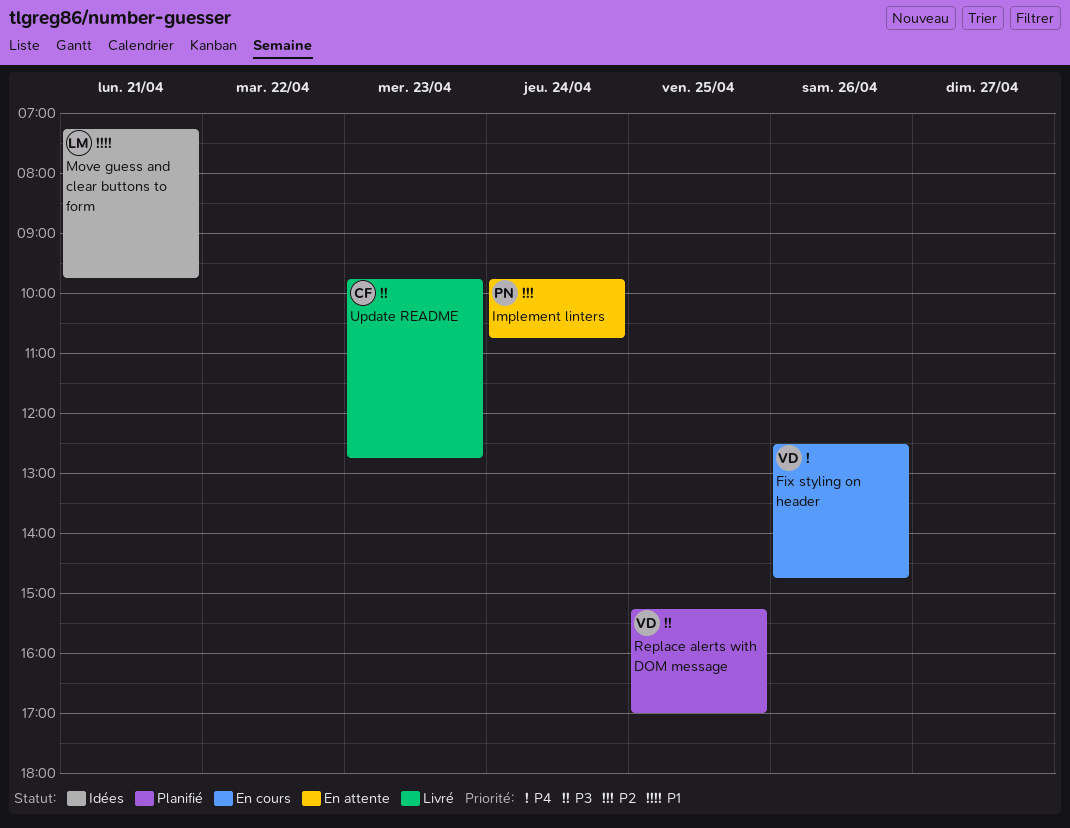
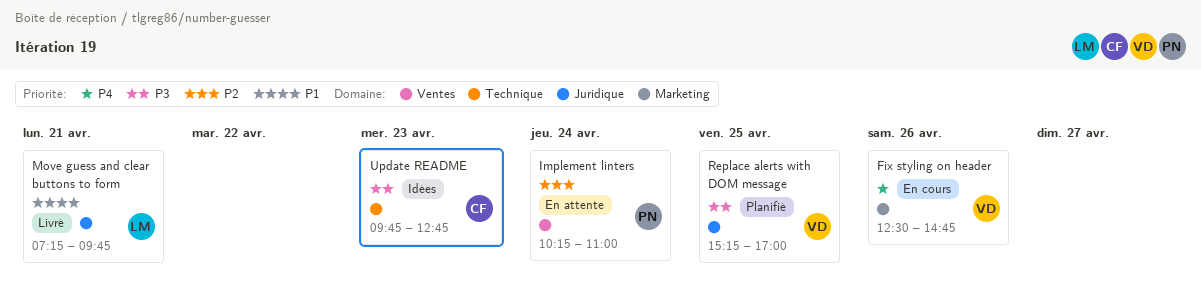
Implement linters, begins: 09:45 -> 10:15
Implement linters, ends: 10:45 -> 11:00
Move guess and clear buttons to form, status: Idées -> Livré
Update README, status: Livré -> Idées

